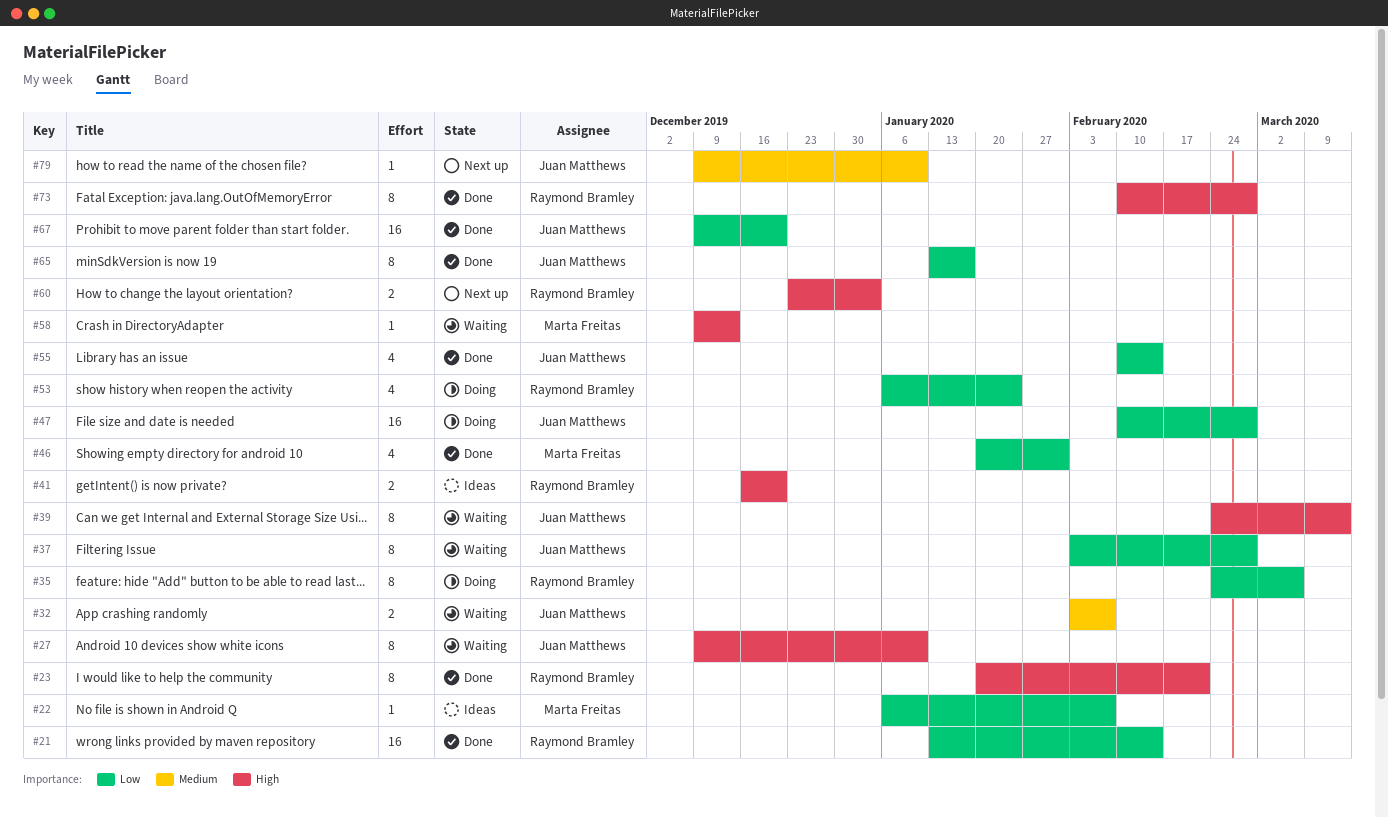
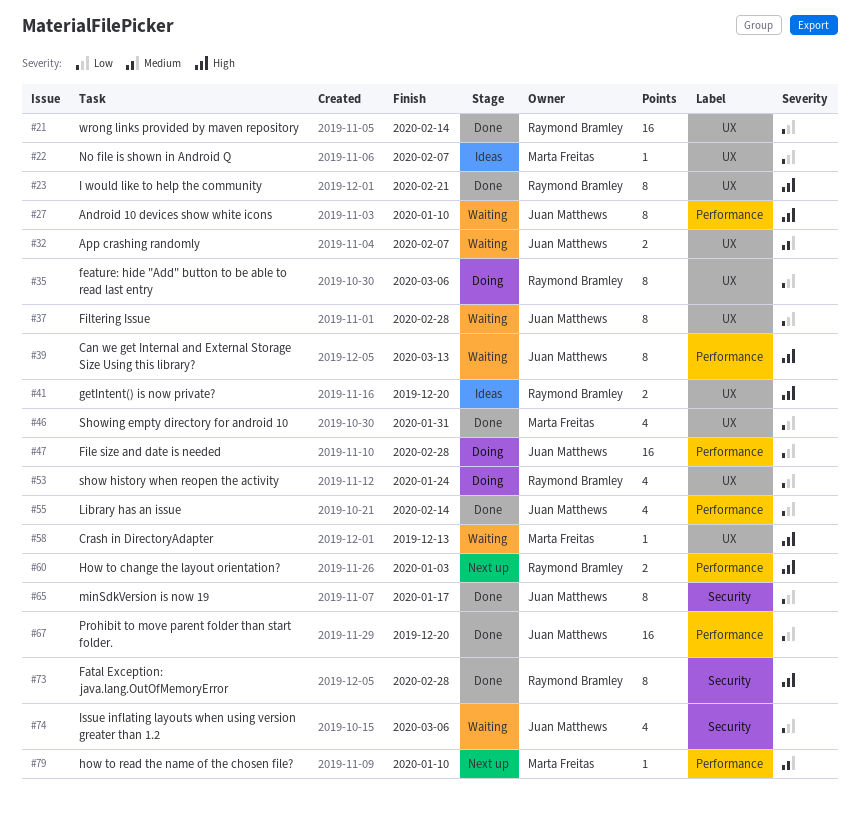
#74: none -> present
#79, owner: Juan Matthews -> Marta Freitas

